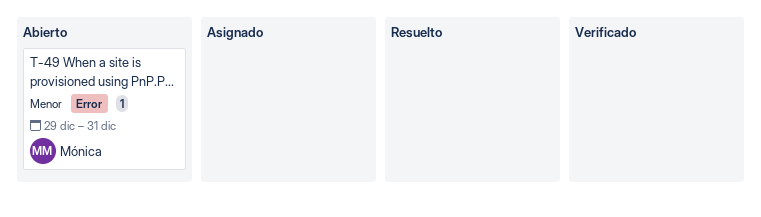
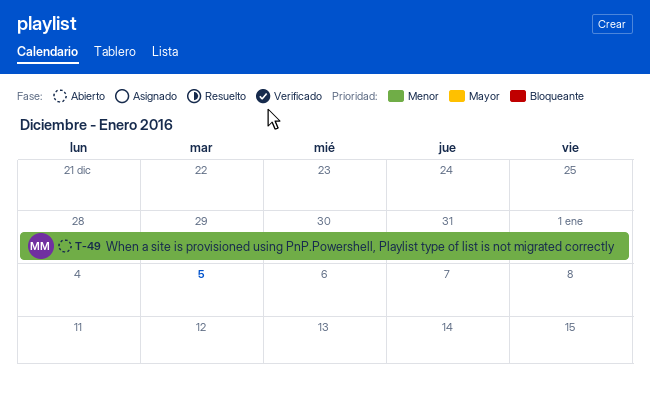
T-49, start: Dec 29 -> Dec 28
T-49, due: Dec 31 -> Jan 1

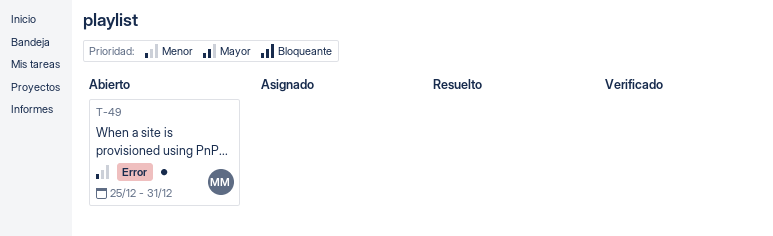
T-49, start: Dec 28 -> Dec 25
T-49, due: Jan 1 -> Dec 31

